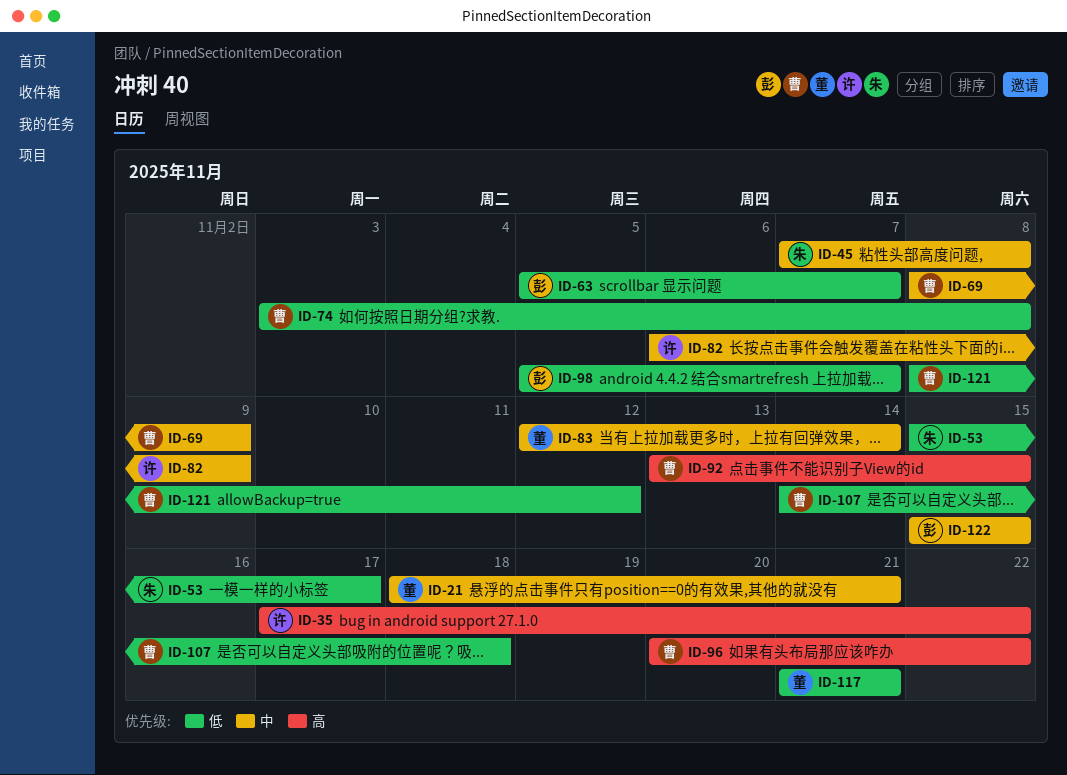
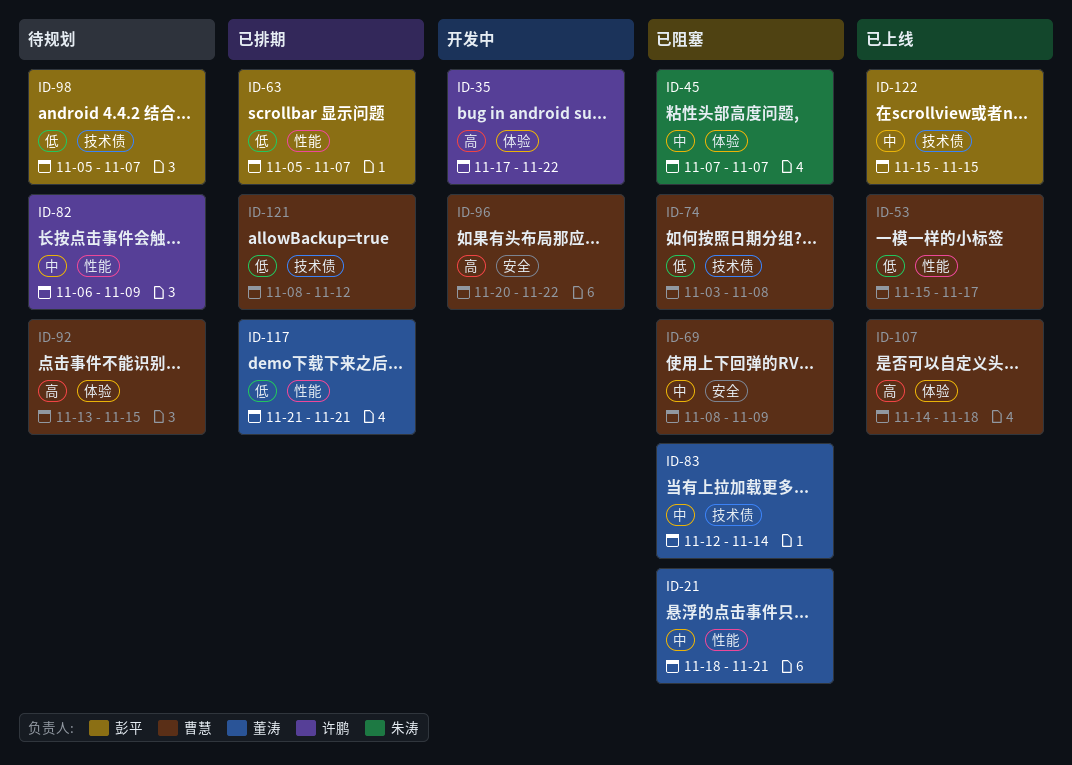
ID-45, due: Nov 8 -> Nov 7
ID-53, owner: 朱涛 -> 曹慧
ID-107, priority: 低 -> 高

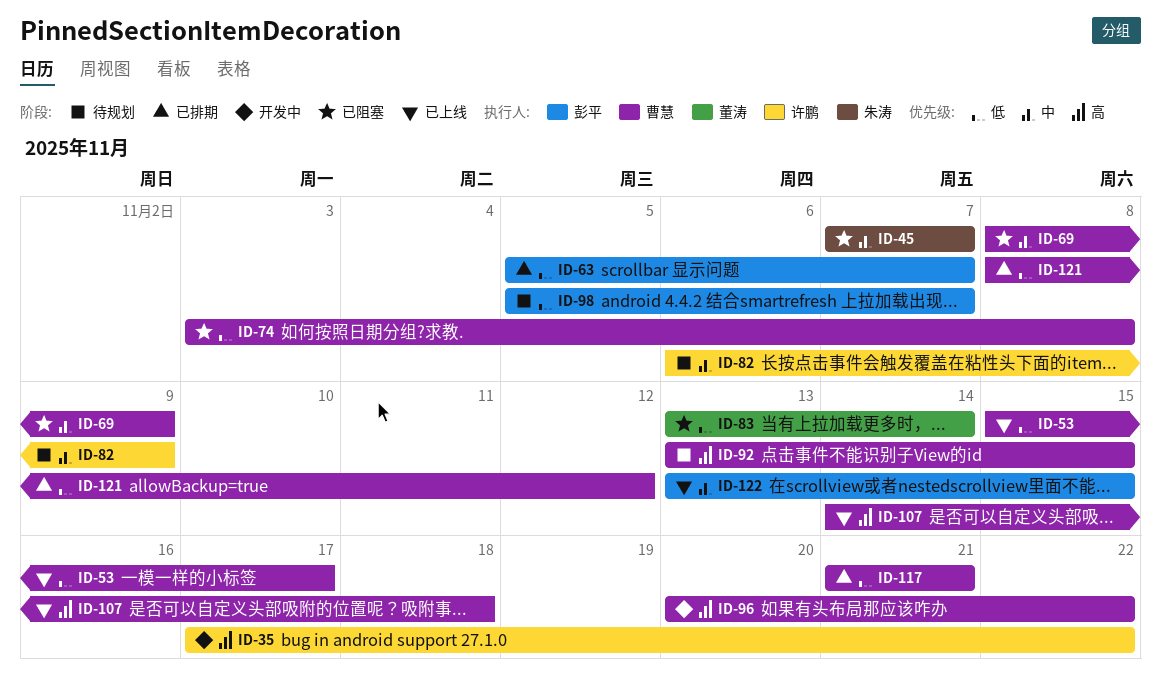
ID-21: present -> none
ID-83, priority: 中 -> 低
ID-83, start: Nov 12 -> Nov 13
ID-117, owner: 董涛 -> 曹慧
ID-122, start: Nov 15 -> Nov 13

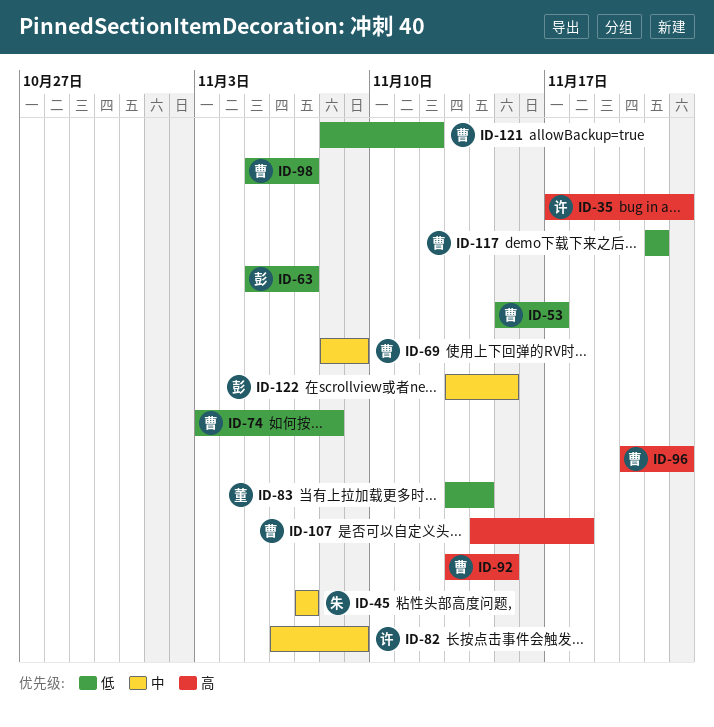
ID-98, owner: 彭平 -> 曹慧

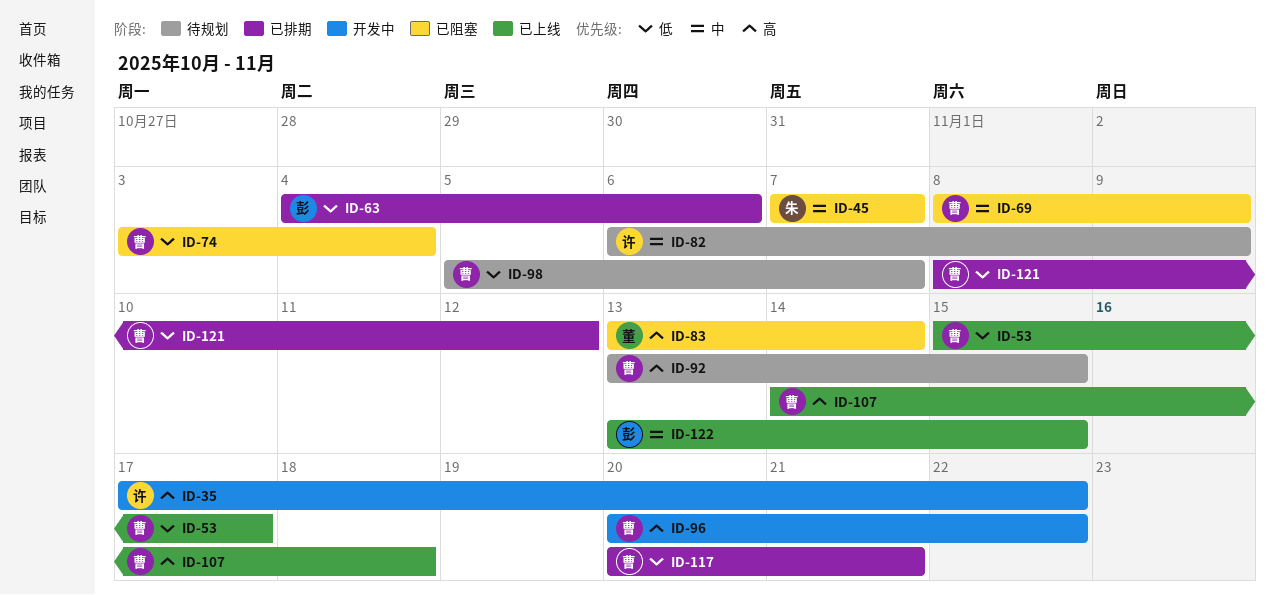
ID-63, start: Nov 5 -> Nov 4
ID-63, due: Nov 7 -> Nov 6
ID-74, due: Nov 8 -> Nov 4
ID-83, priority: 低 -> 高
ID-117, start: Nov 21 -> Nov 20

